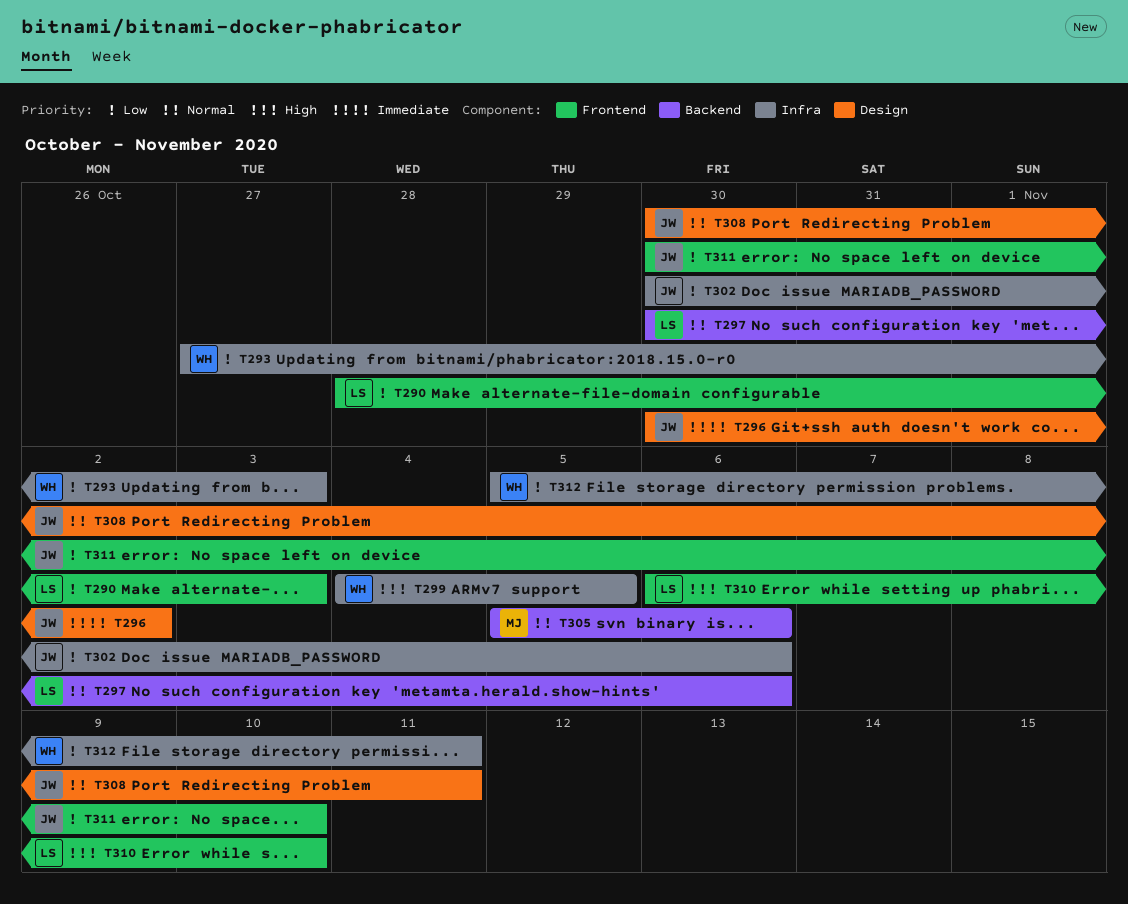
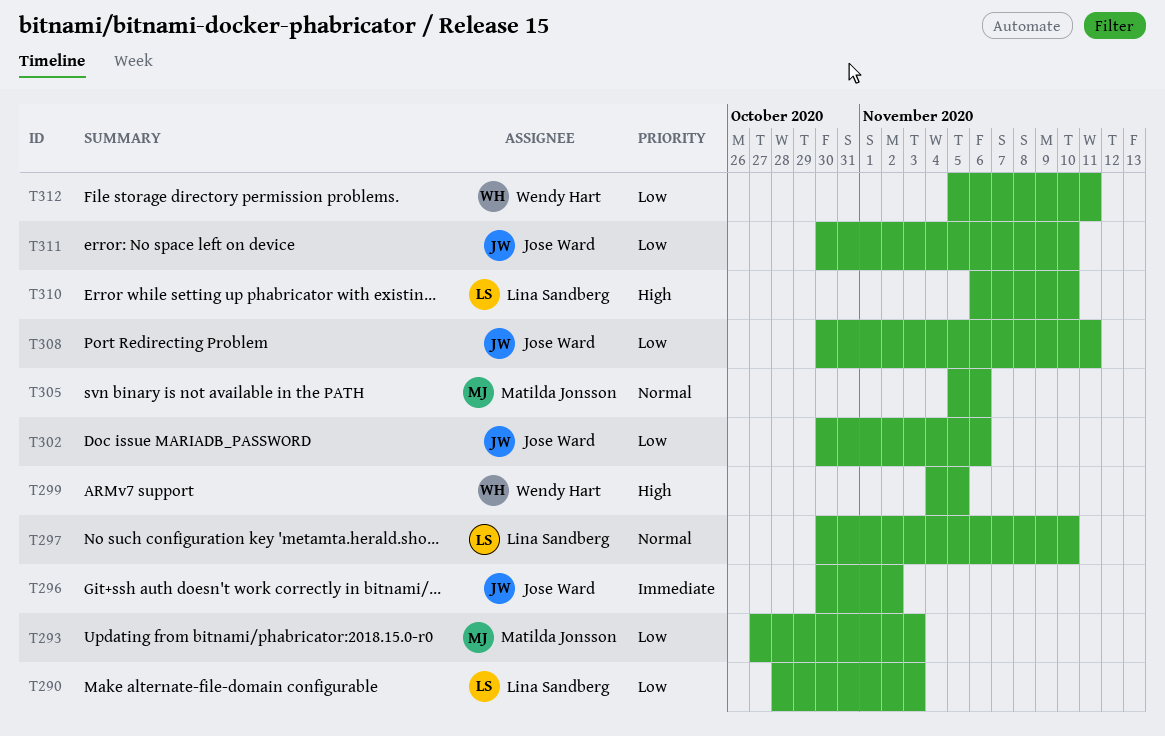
T293, owner: Wendy Hart -> Matilda Jonsson
T297, due: Nov 6 -> Nov 10
T308, priority: Normal -> Low

